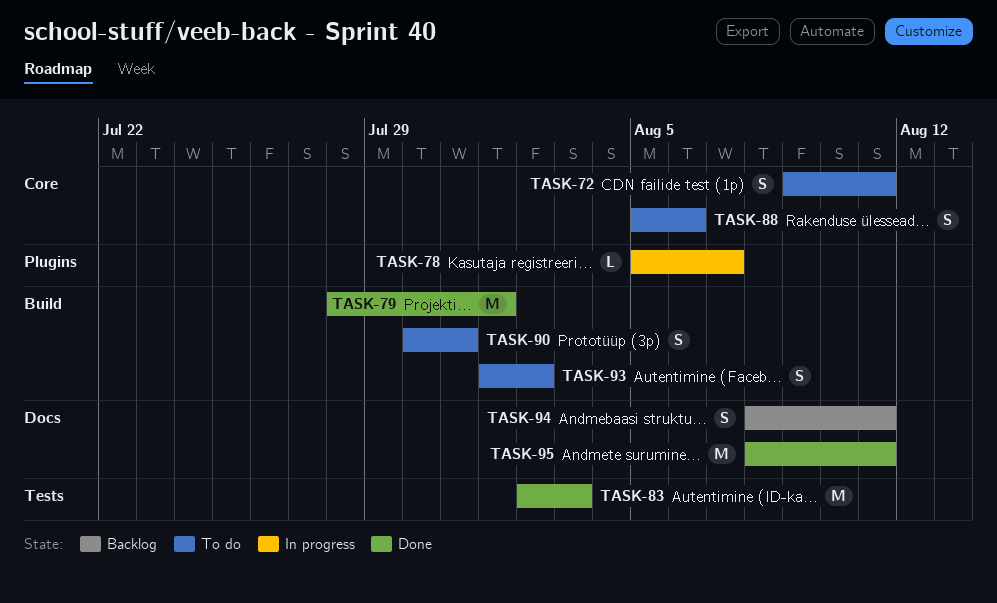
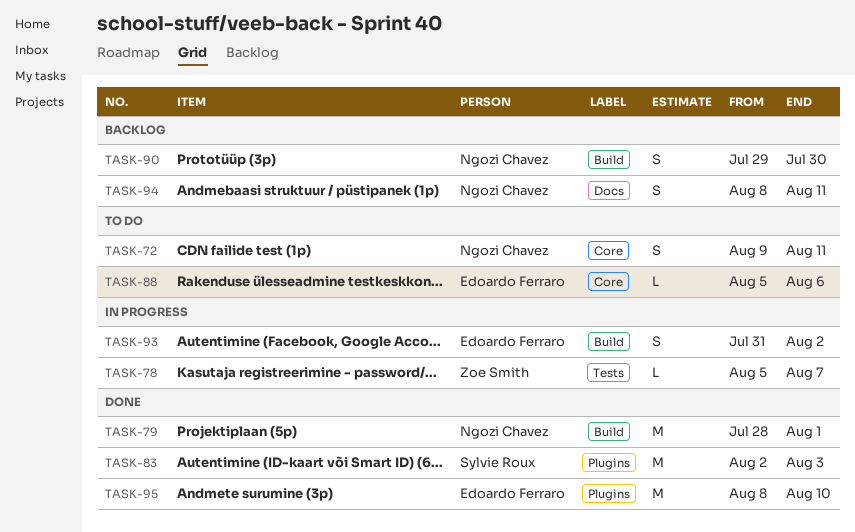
TASK-78, label: Plugins -> Tests
TASK-83, label: Tests -> Plugins
TASK-88, estimate: S -> L
TASK-90, status: To do -> Backlog
TASK-90, start: Jul 30 -> Jul 29
TASK-90, due: Jul 31 -> Jul 30
TASK-93, status: To do -> In progress
TASK-93, start: Aug 1 -> Jul 31
TASK-95, label: Docs -> Plugins
TASK-95, due: Aug 11 -> Aug 10

